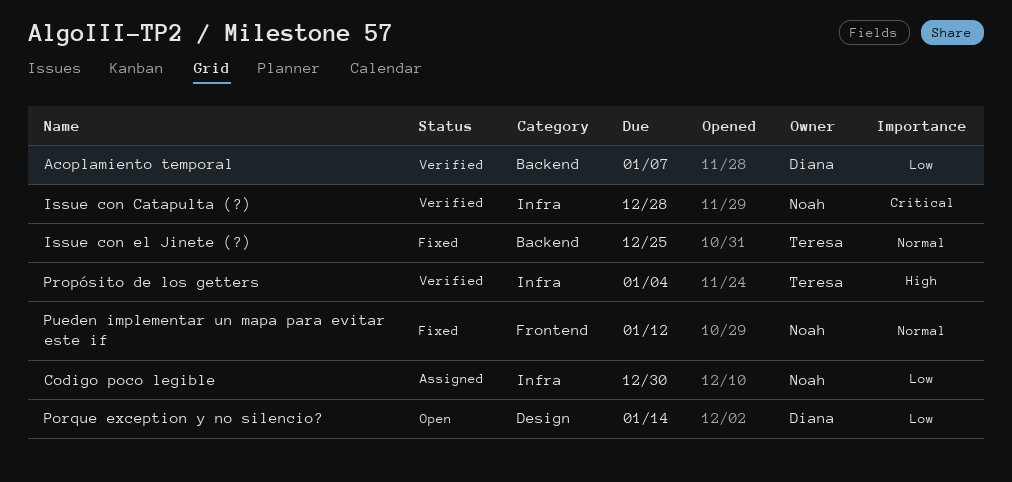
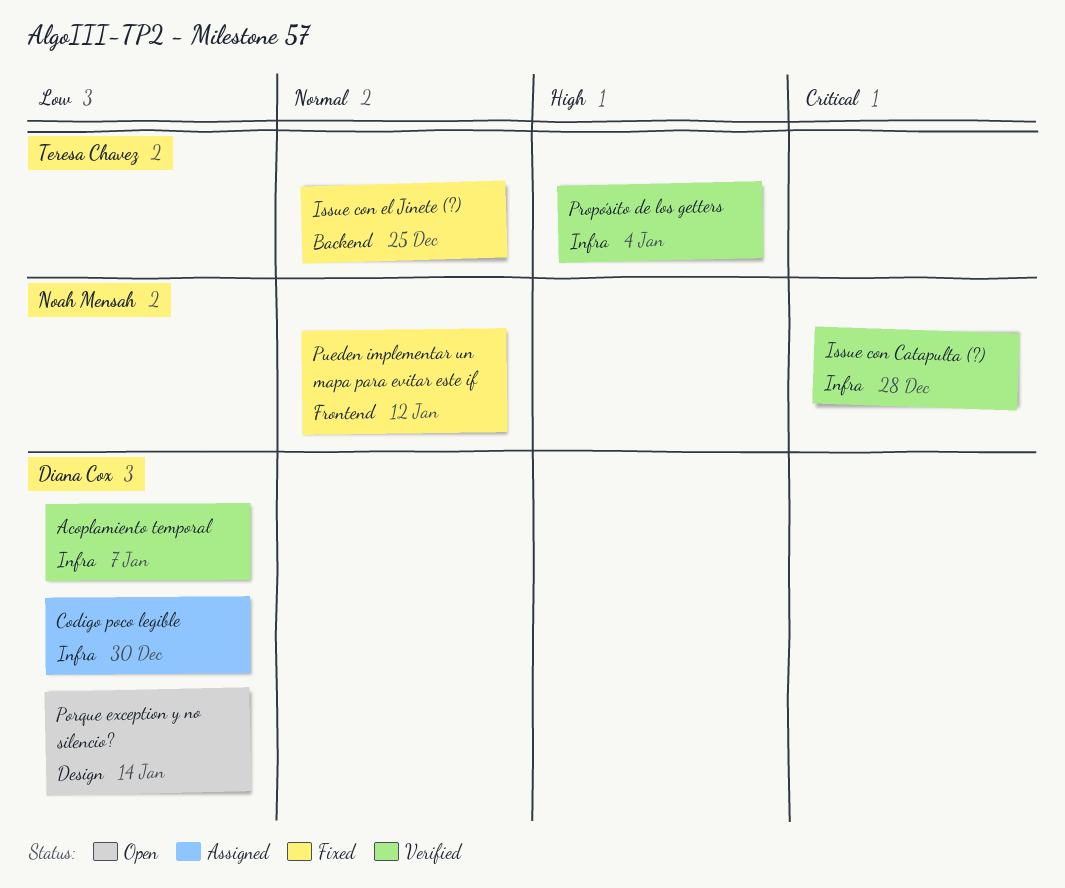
Acoplamiento temporal, label: Backend -> Infra
Codigo poco legible, owner: Noah Mensah -> Diana Cox

